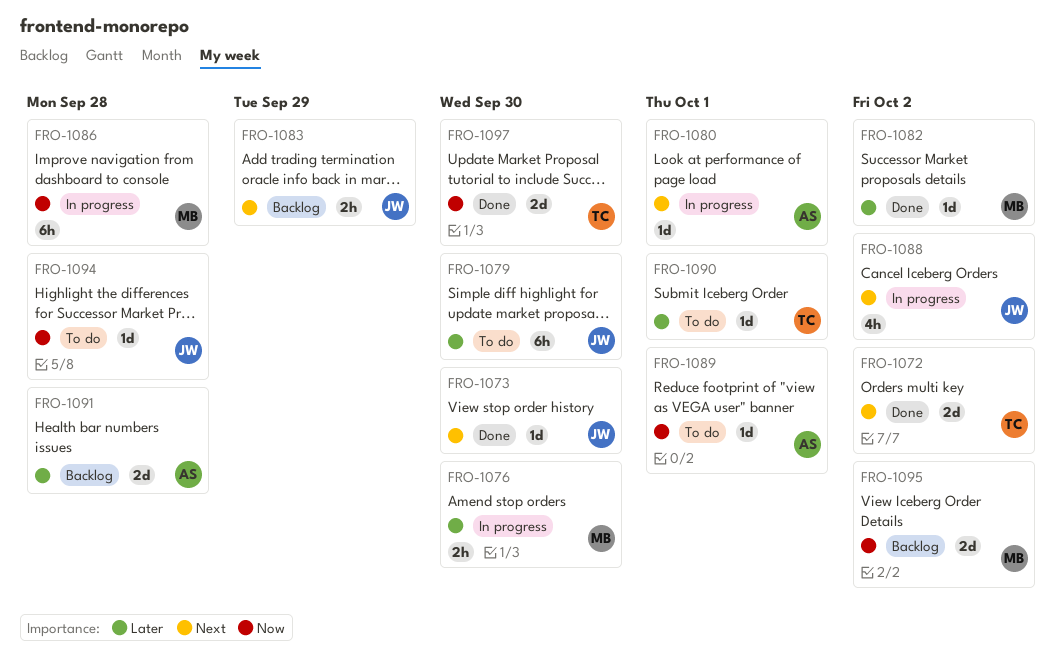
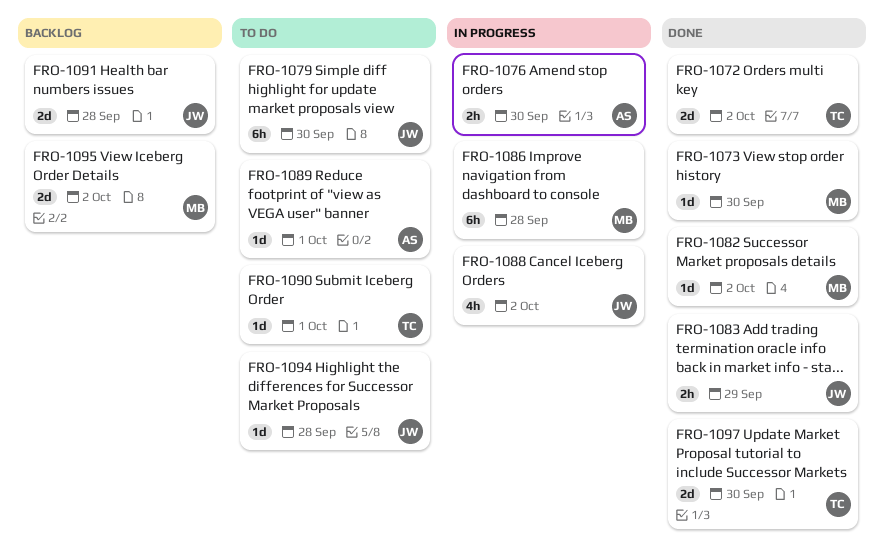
FRO-1073, owner: JW -> MB
FRO-1076, owner: MB -> AS
FRO-1080: present -> none
FRO-1083, status: Backlog -> Done
FRO-1091, owner: AS -> JW

